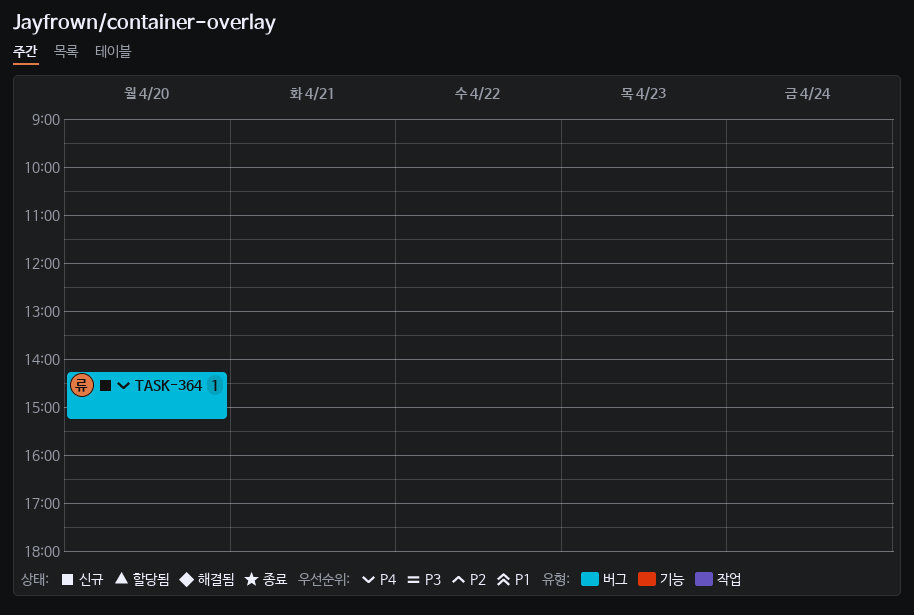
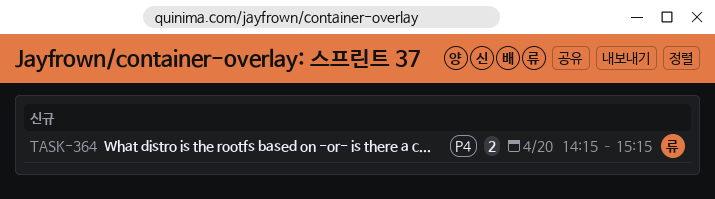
TASK-364, estimate: 1 -> 2

